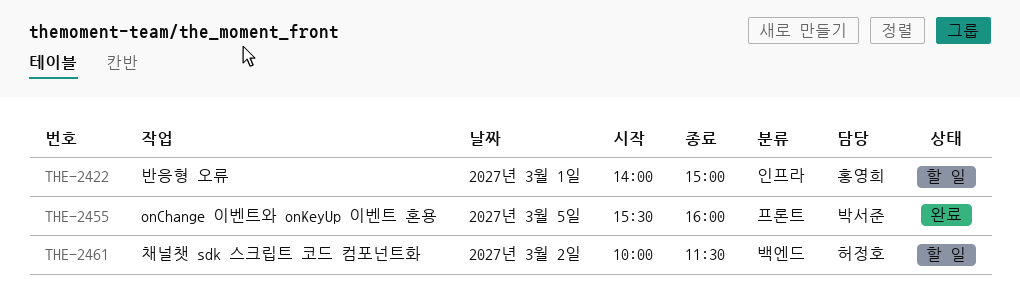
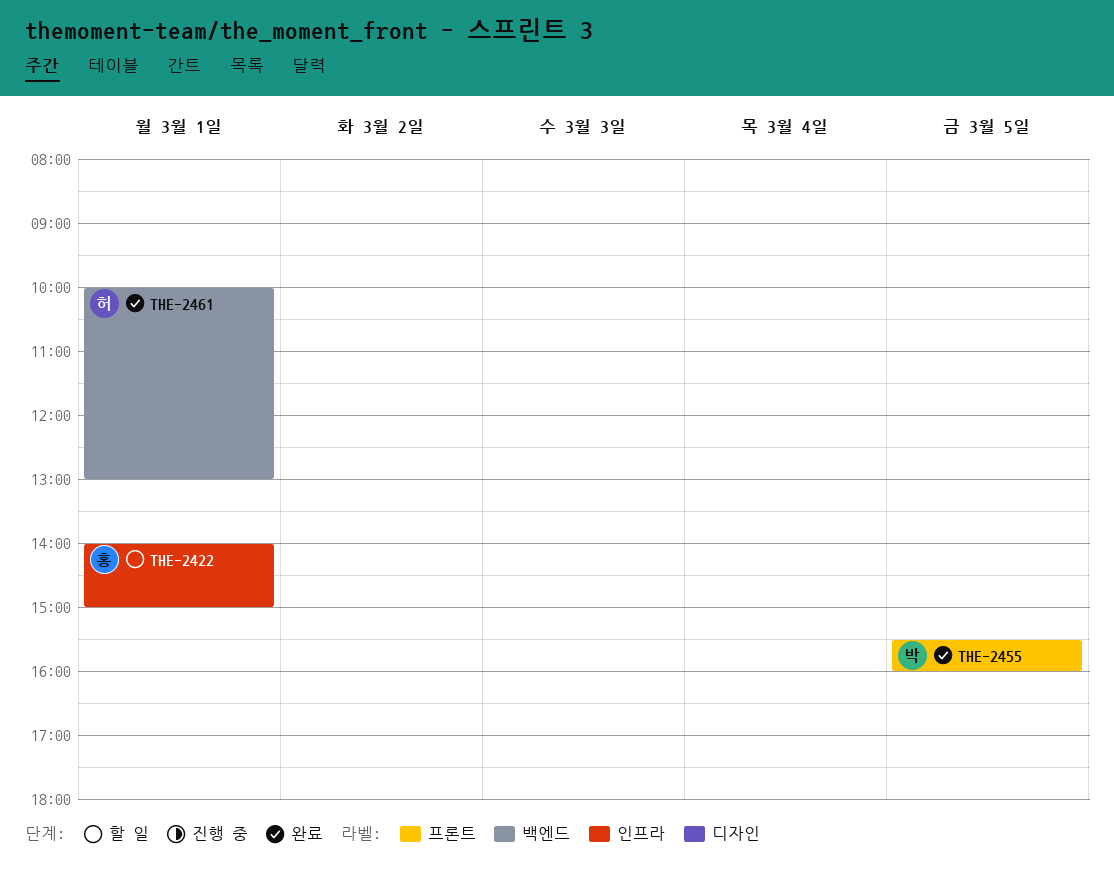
THE-2461, status: 할 일 -> 완료
THE-2461, day: Mar 2 -> Mar 1
THE-2461, ends: 11:30 -> 13:00

